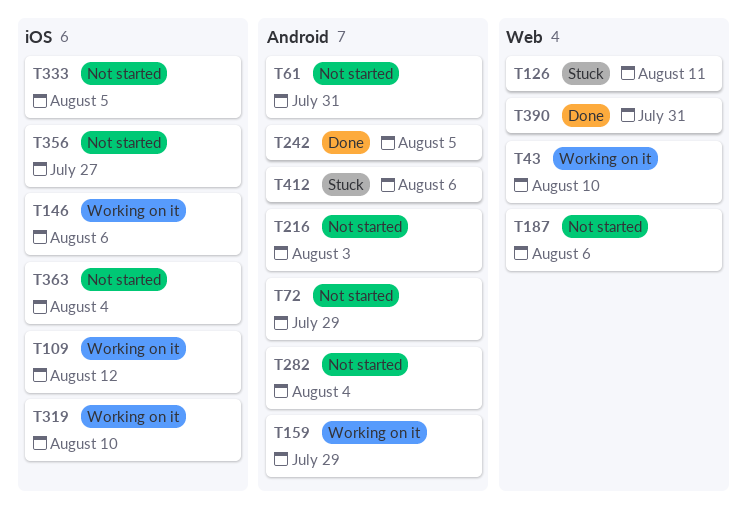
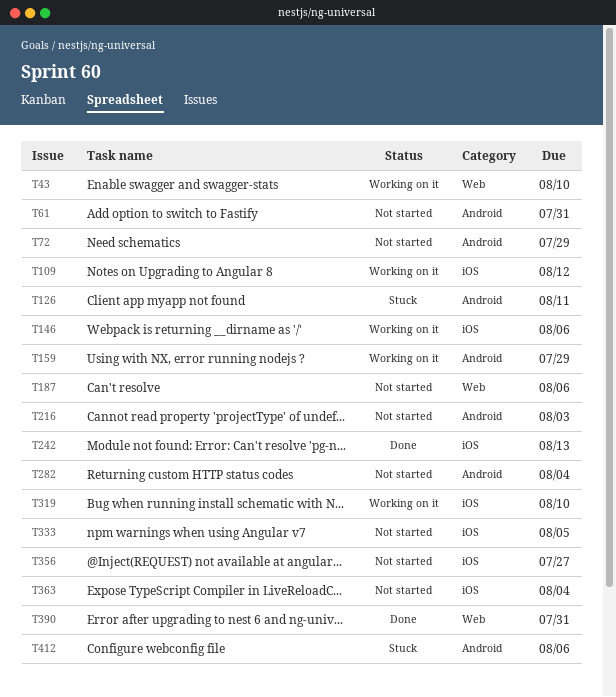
T126, label: Web -> Android
T242, label: Android -> iOS
T242, due: Aug 5 -> Aug 13

